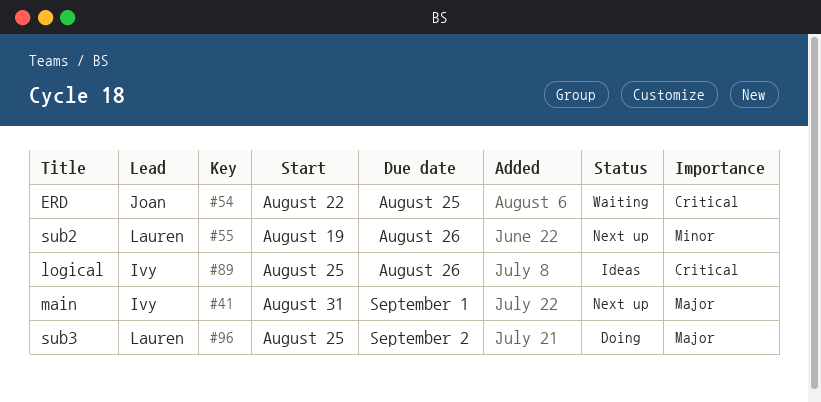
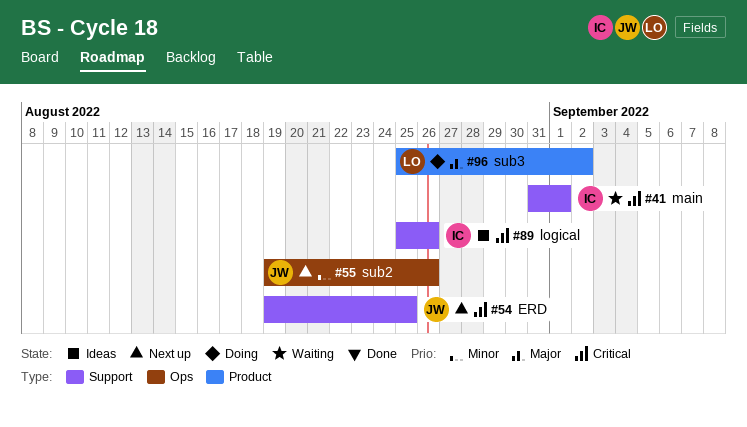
#41, status: Next up -> Waiting
#41, priority: Major -> Critical
#54, status: Waiting -> Next up
#54, start: Aug 22 -> Aug 19
#55, owner: Lauren -> Joan

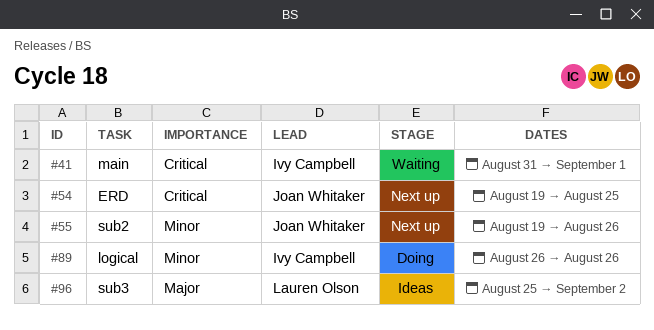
#89, status: Ideas -> Doing
#89, priority: Critical -> Minor
#89, start: Aug 25 -> Aug 26
#96, status: Doing -> Ideas

